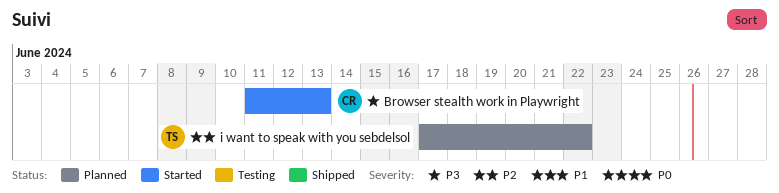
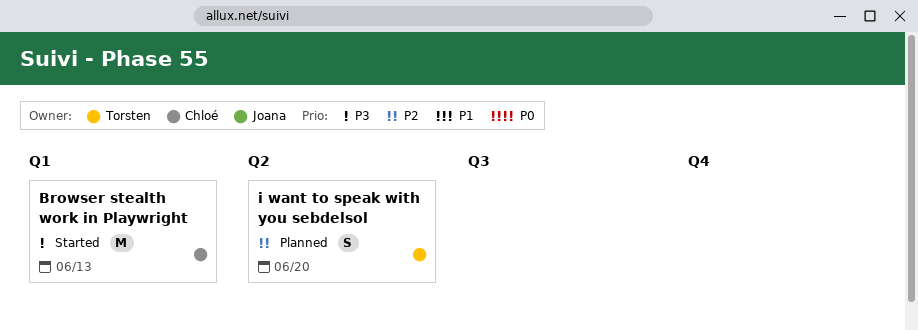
i want to speak with you sebdelsol, due: Jun 22 -> Jun 20

